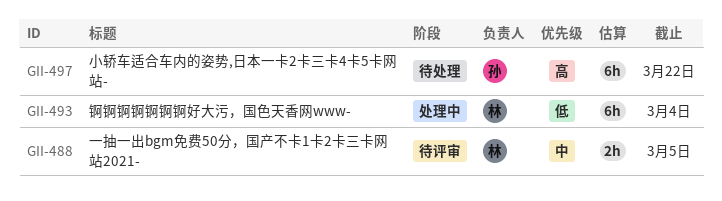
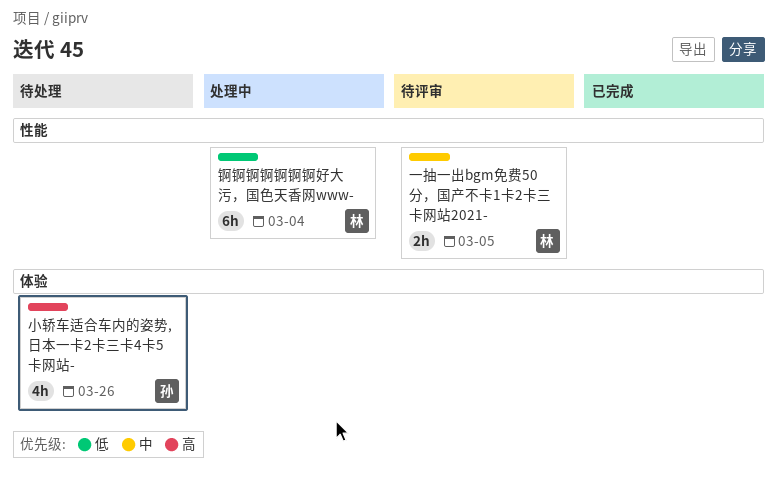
小轿车适合车内的姿势,日本一卡2卡三卡4卡5卡网站-, estimate: 6h -> 4h
小轿车适合车内的姿势,日本一卡2卡三卡4卡5卡网站-, due: Mar 22 -> Mar 26

